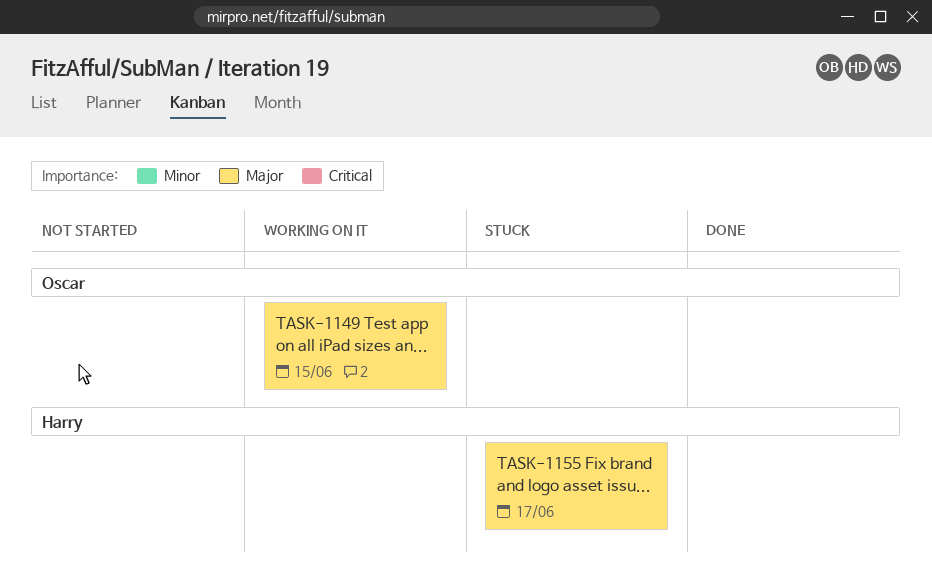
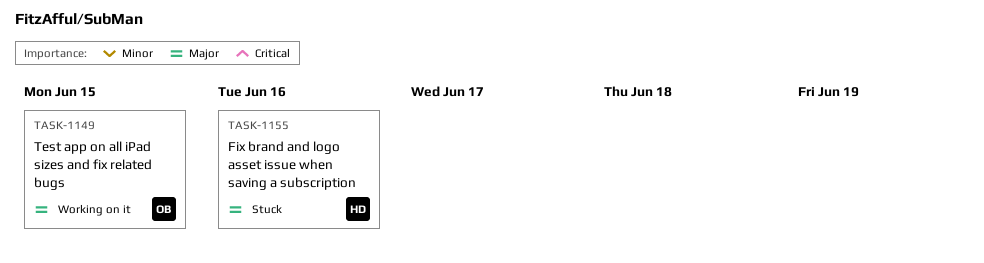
TASK-1155, due: Jun 17 -> Jun 16

